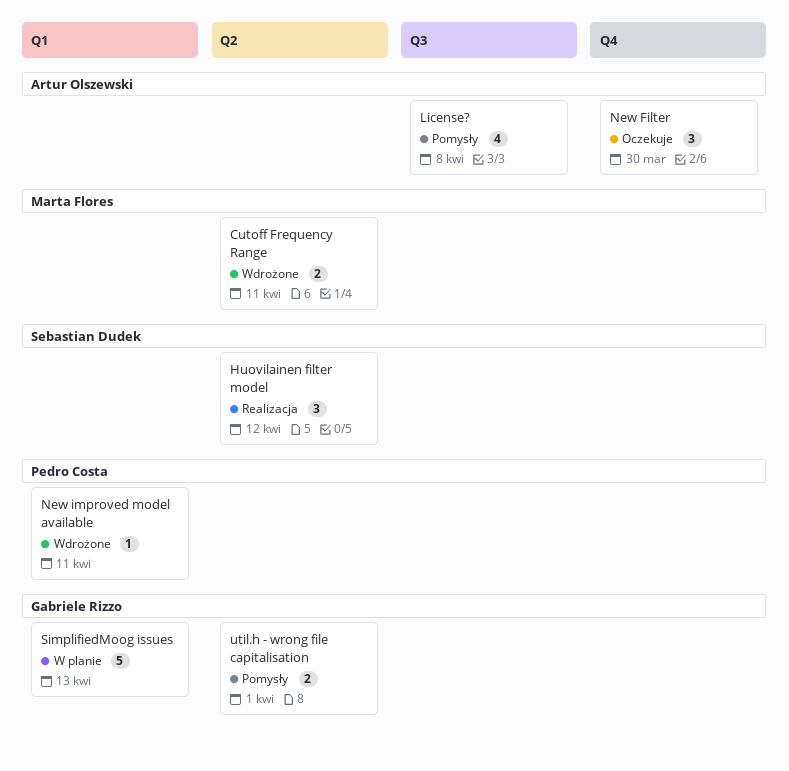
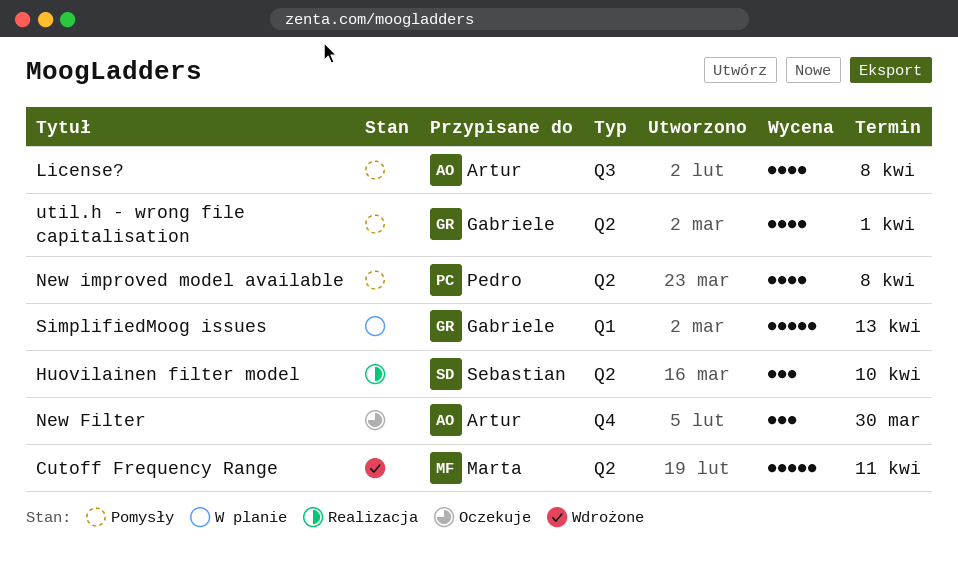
Cutoff Frequency Range, estimate: 2 -> 5
Huovilainen filter model, due: Apr 12 -> Apr 10
New improved model available, status: Wdrożone -> Pomysły
New improved model available, label: Q1 -> Q2
New improved model available, estimate: 1 -> 4
New improved model available, due: Apr 11 -> Apr 8
util.h - wrong file capitalisation, estimate: 2 -> 4

